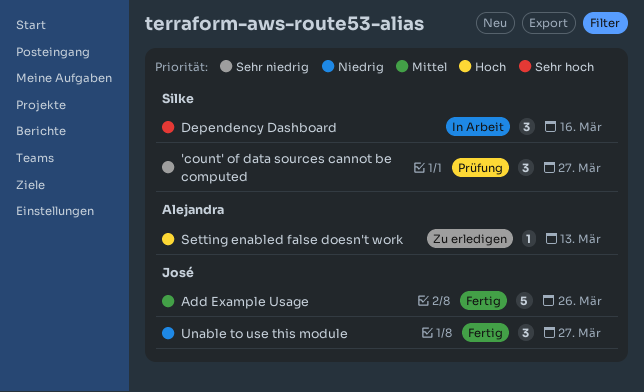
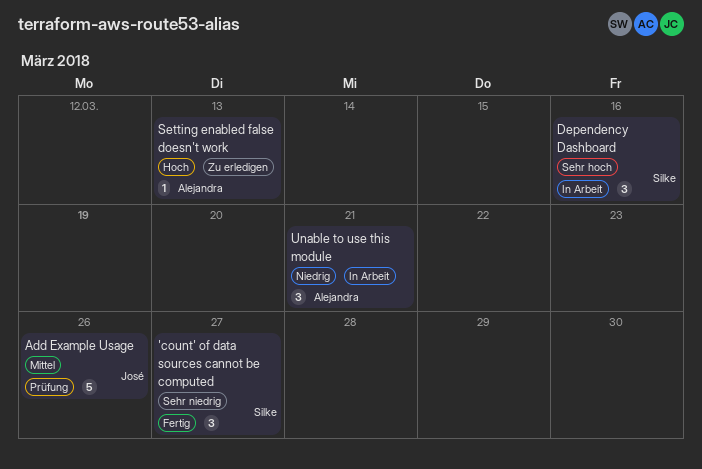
'count' of data sources cannot be computed, status: Prüfung -> Fertig
Add Example Usage, status: Fertig -> Prüfung
Unable to use this module, status: Fertig -> In Arbeit
Unable to use this module, owner: José -> Alejandra
Unable to use this module, due: Mar 27 -> Mar 21

